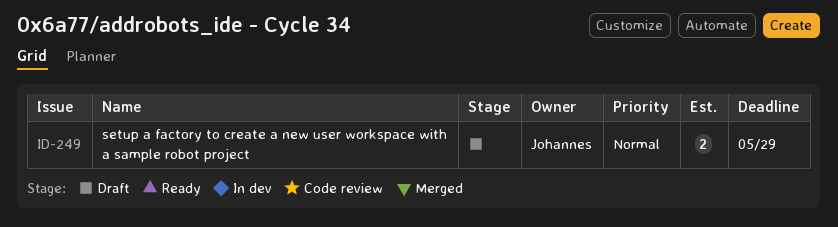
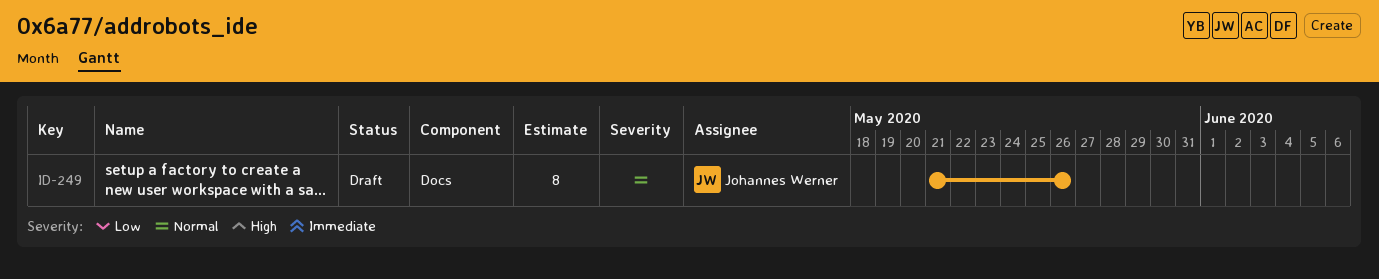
ID-249, estimate: 2 -> 8
ID-249, due: May 29 -> May 26

